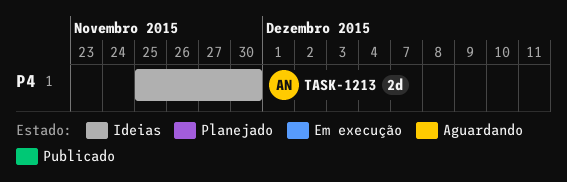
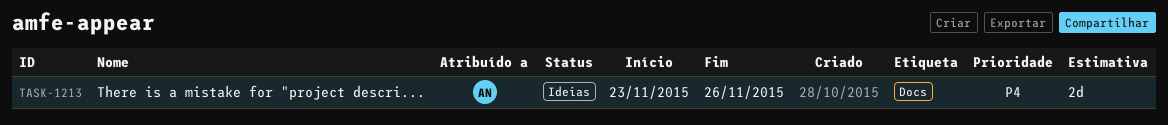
TASK-1213, start: Nov 25 -> Nov 23
TASK-1213, due: Nov 30 -> Nov 26

